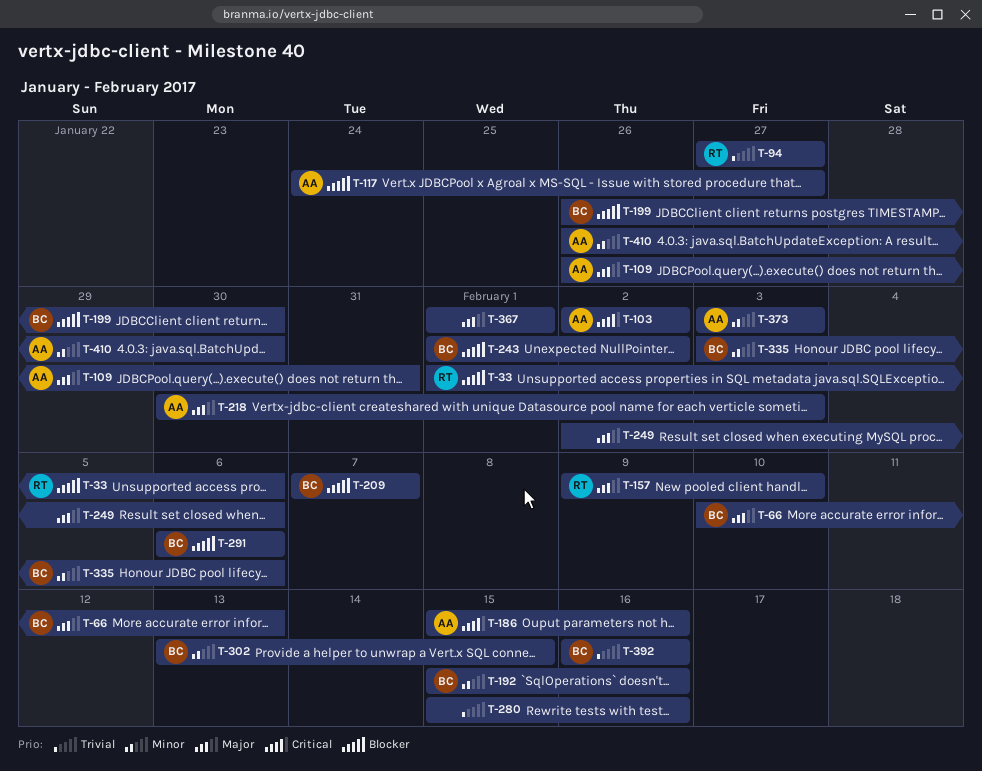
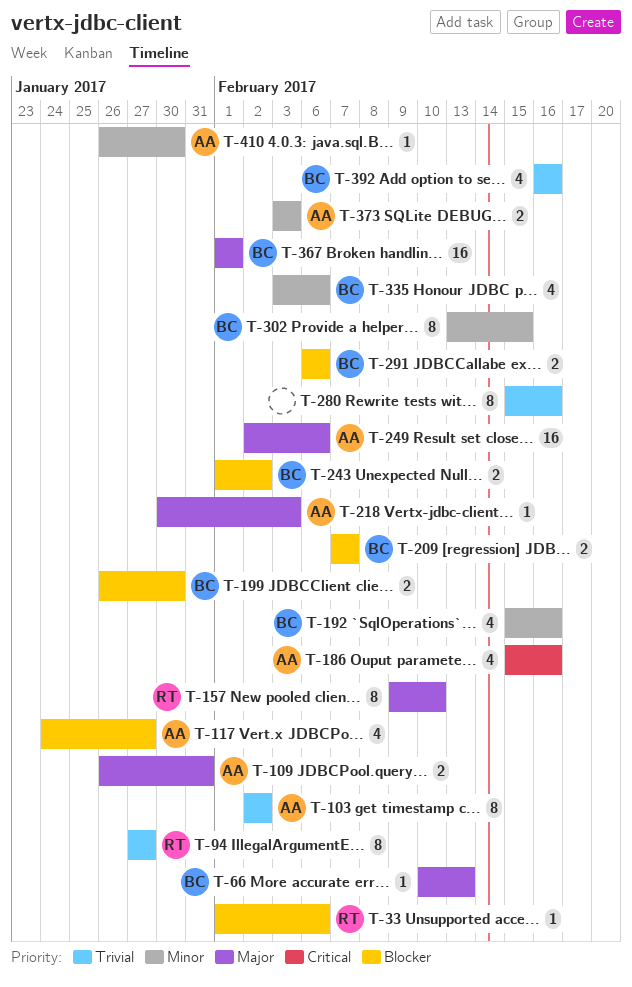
T-103, priority: Critical -> Trivial
T-249, owner: none -> AA
T-367, owner: none -> BC

